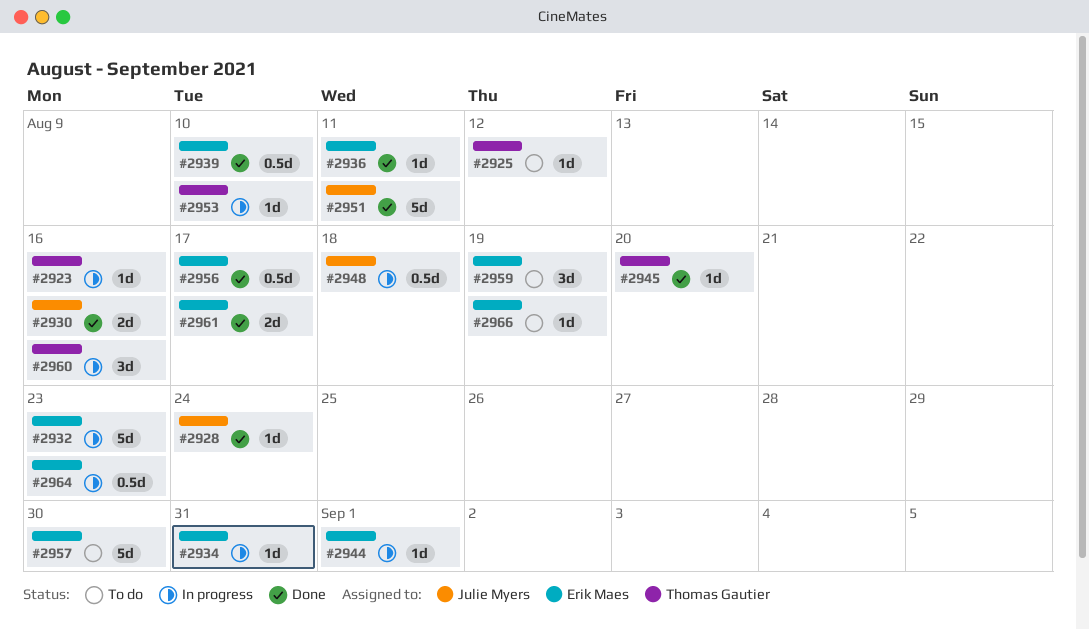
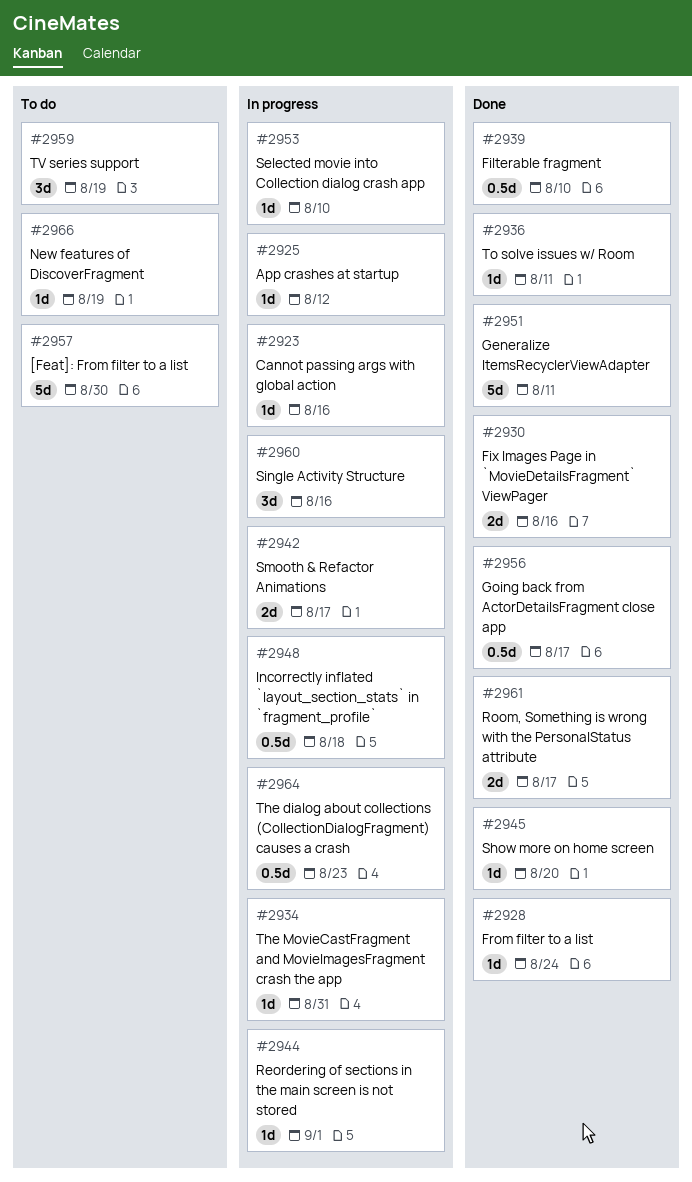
#2925, status: To do -> In progress
#2932: present -> none
#2942: none -> present

